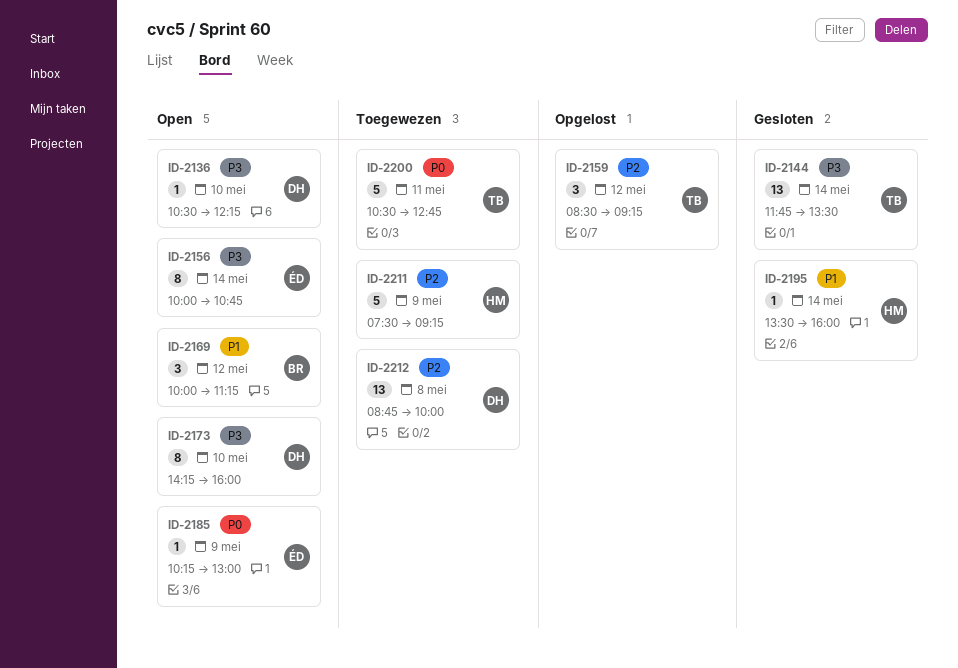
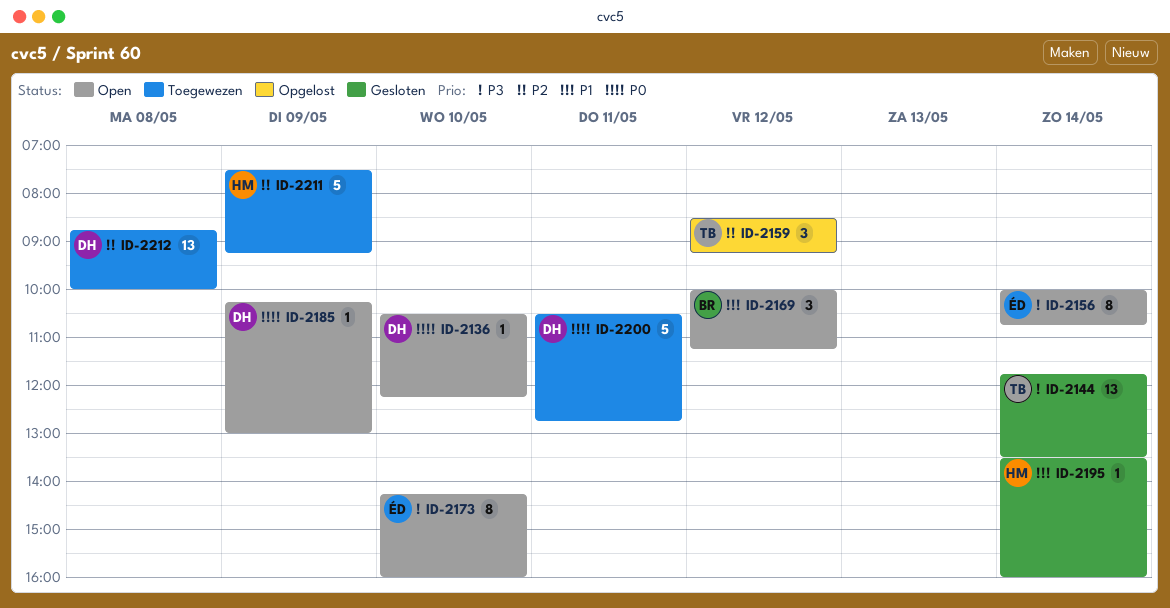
ID-2136, priority: P3 -> P0
ID-2173, owner: DH -> ÉD
ID-2185, owner: ÉD -> DH
ID-2200, owner: TB -> DH

